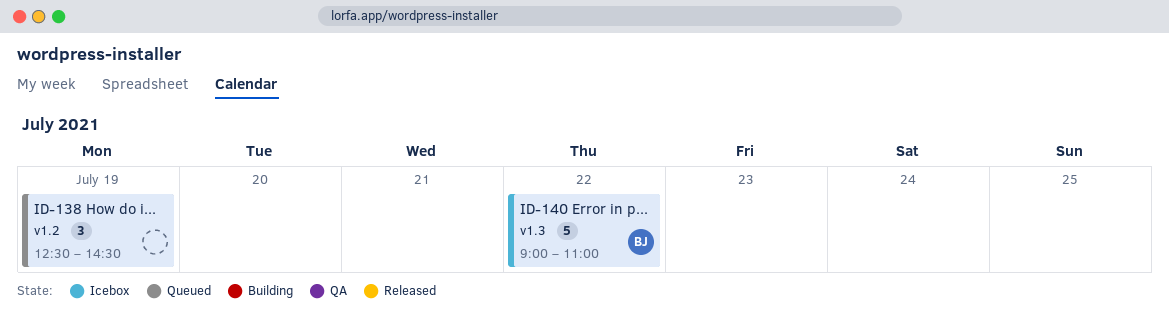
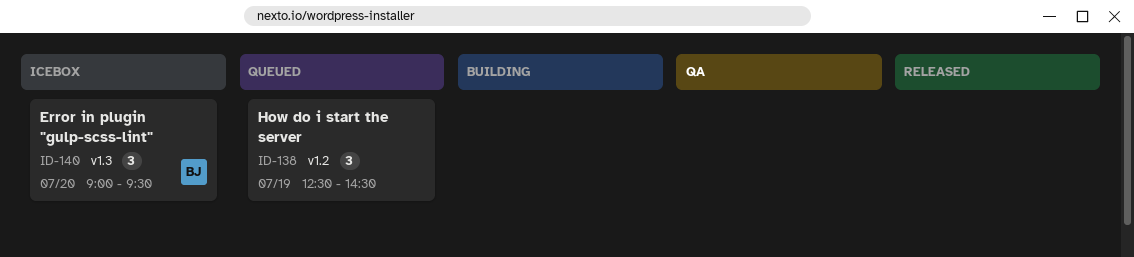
ID-140, estimate: 5 -> 3
ID-140, day: Jul 22 -> Jul 20
ID-140, ends: 11:00 -> 09:30

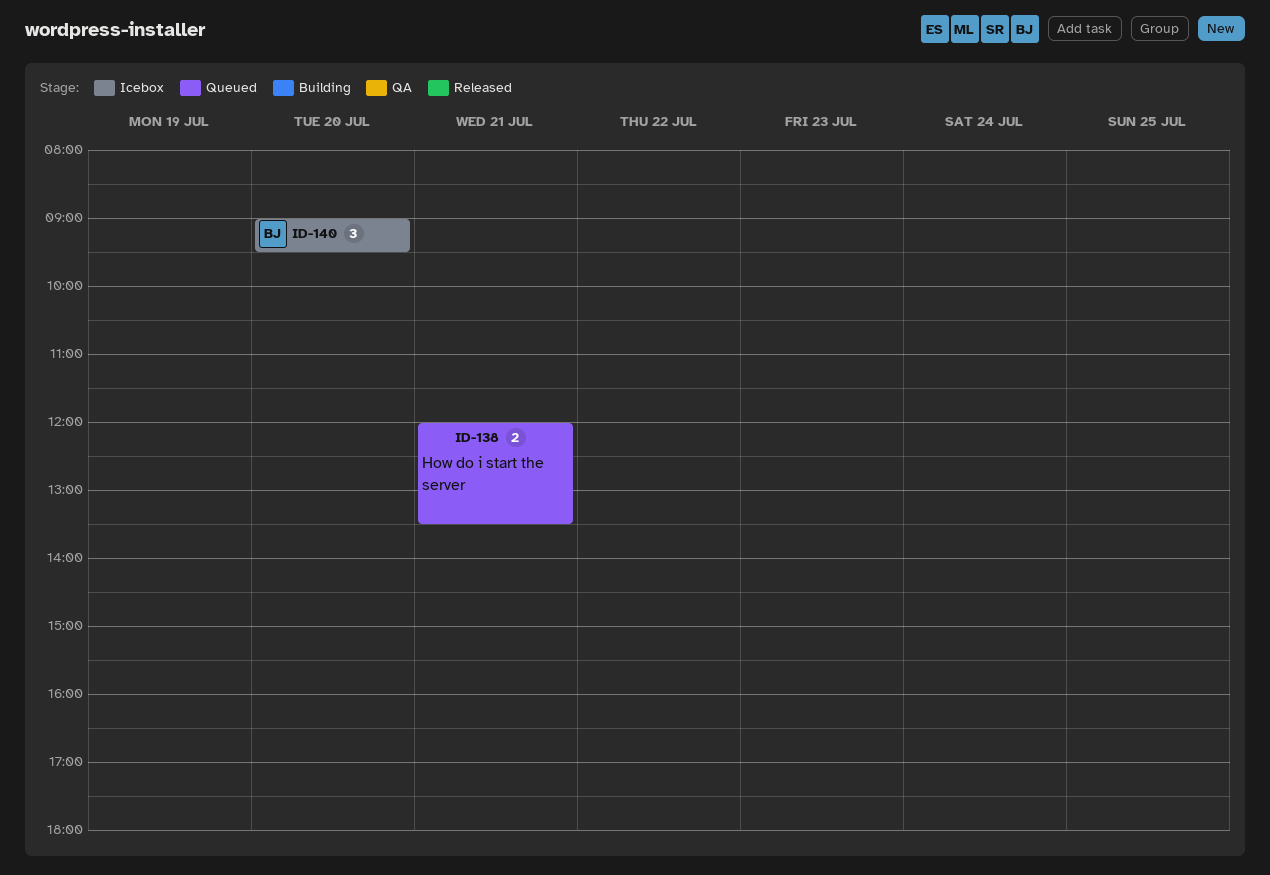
ID-138, estimate: 3 -> 2
ID-138, day: Jul 19 -> Jul 21
ID-138, begins: 12:30 -> 12:00
ID-138, ends: 14:30 -> 13:30

